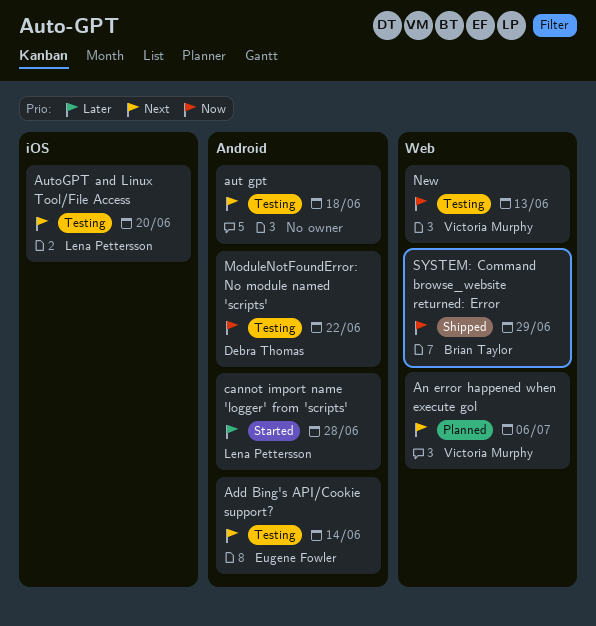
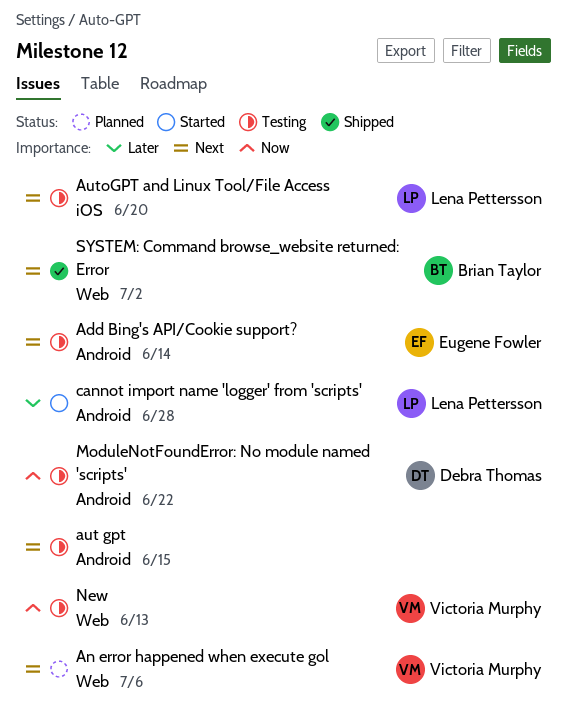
aut gpt, due: Jun 18 -> Jun 15
SYSTEM: Command browse_website returned: Error, priority: Now -> Next
SYSTEM: Command browse_website returned: Error, due: Jun 29 -> Jul 2

